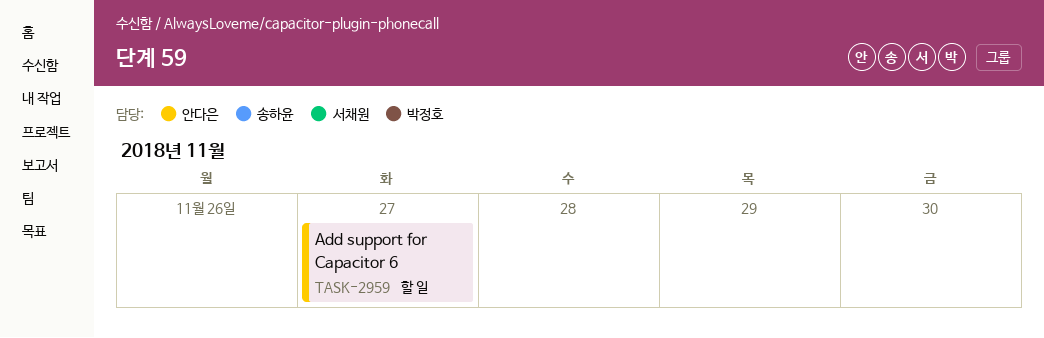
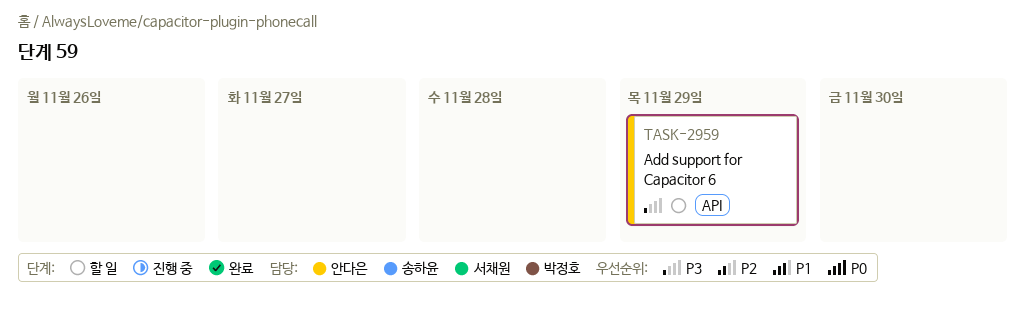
TASK-2959, due: Nov 27 -> Nov 29

